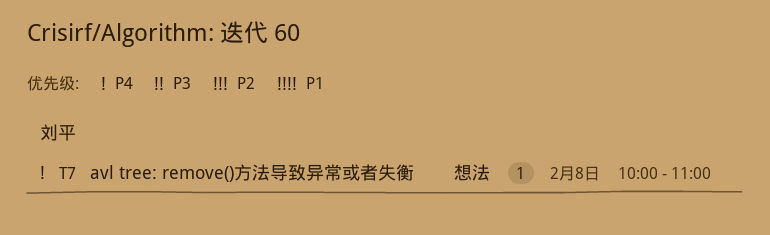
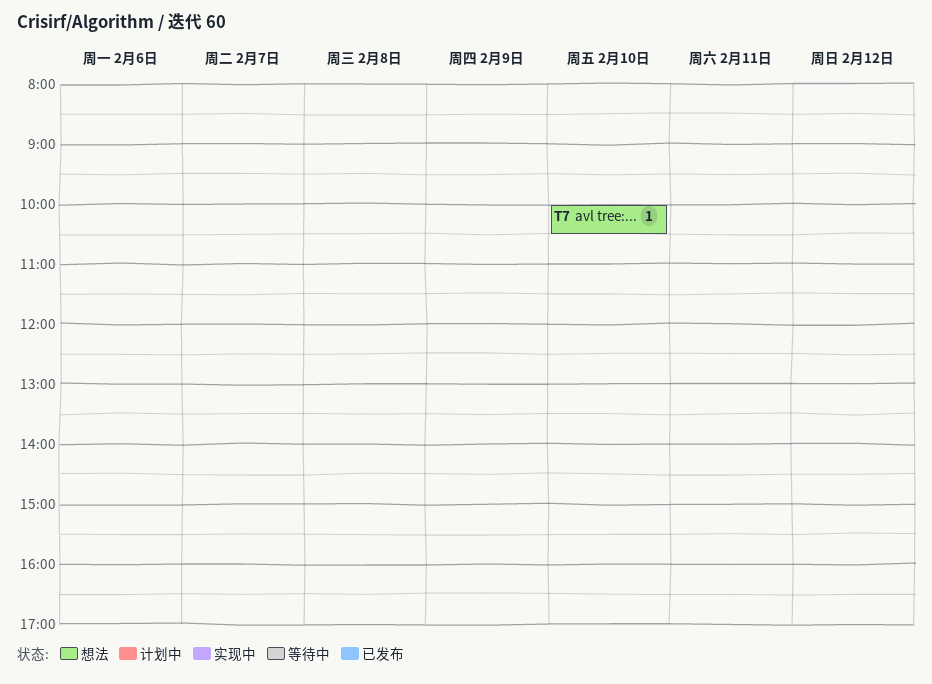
T7, day: Feb 8 -> Feb 10
T7, ends: 11:00 -> 10:30

